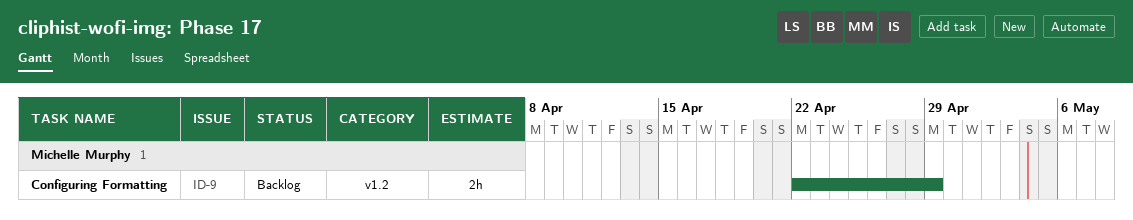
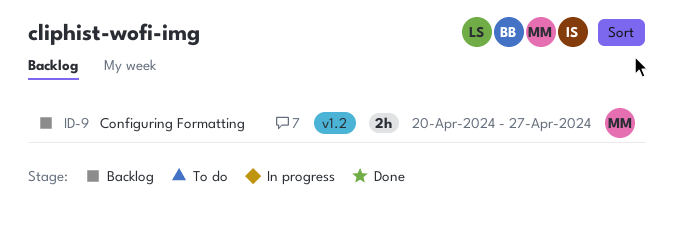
ID-9, start: Apr 22 -> Apr 20
ID-9, due: Apr 29 -> Apr 27

